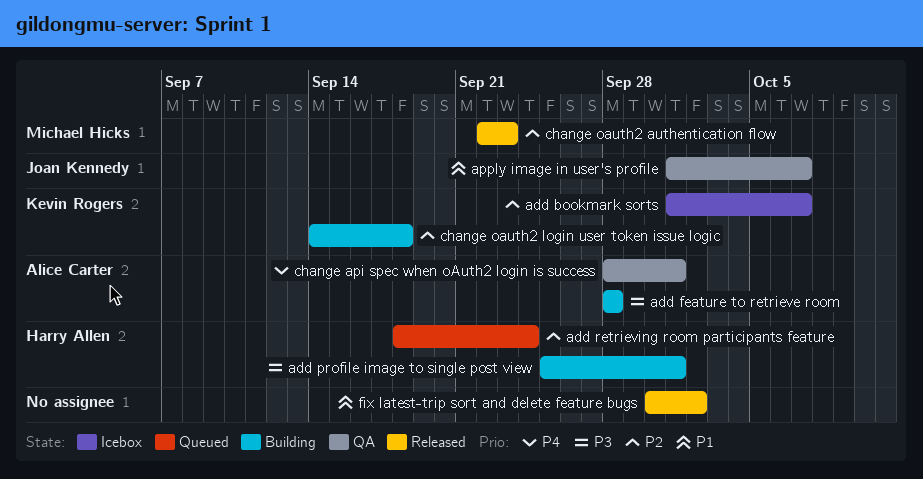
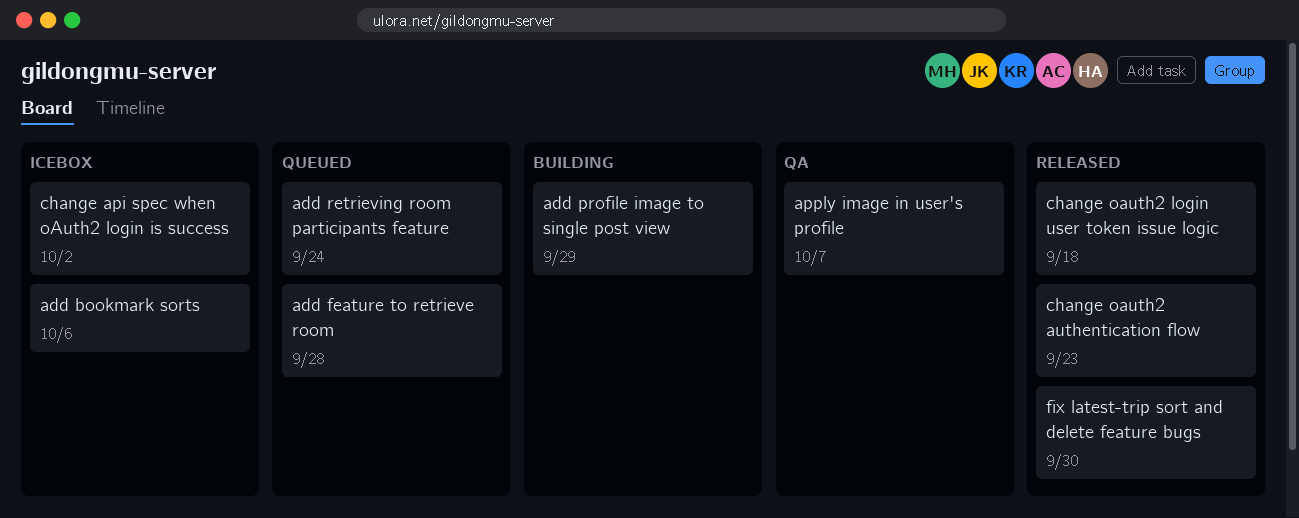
add bookmark sorts, due: Oct 7 -> Oct 6
add feature to retrieve room, status: Building -> Queued
add profile image to single post view, due: Oct 1 -> Sep 29
change api spec when oAuth2 login is success, status: QA -> Icebox
change api spec when oAuth2 login is success, due: Oct 1 -> Oct 2
change oauth2 login user token issue logic, status: Building -> Released
fix latest-trip sort and delete feature bugs, due: Oct 2 -> Sep 30

